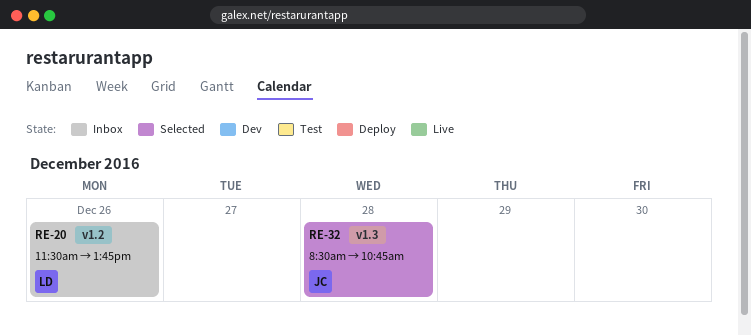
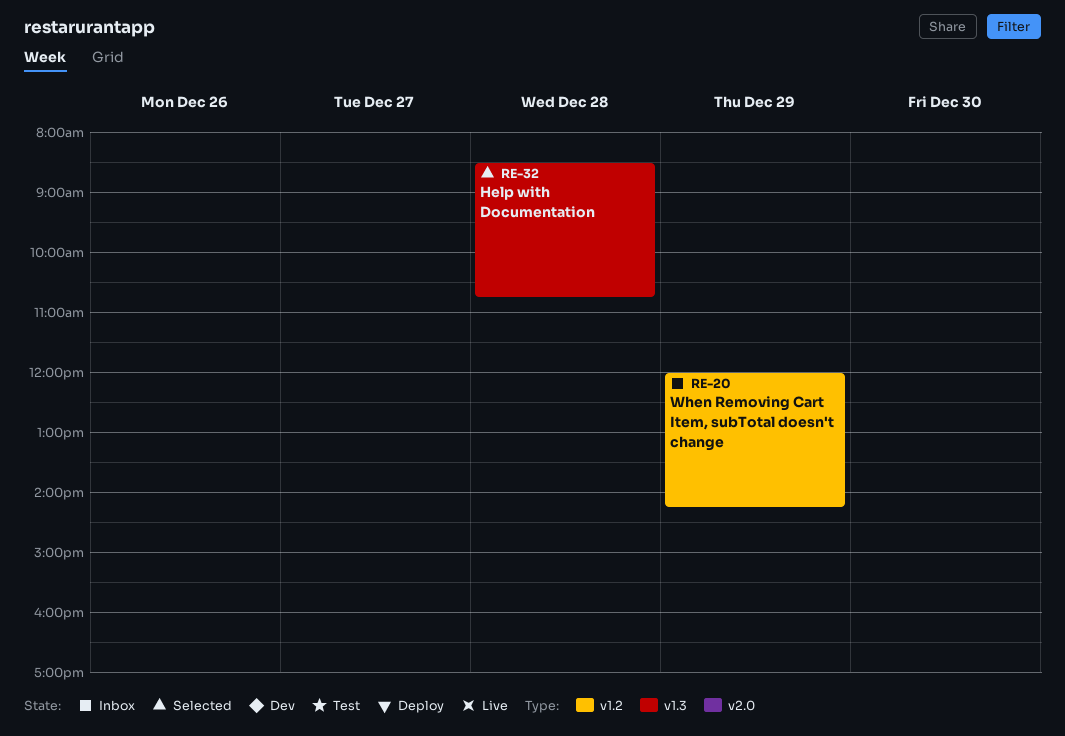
RE-20, day: Dec 26 -> Dec 29
RE-20, begins: 11:30 -> 12:00
RE-20, ends: 13:45 -> 14:15

